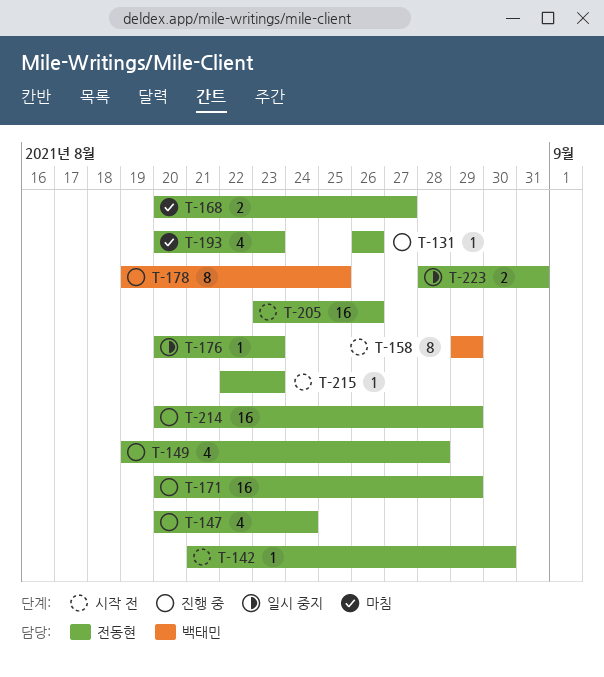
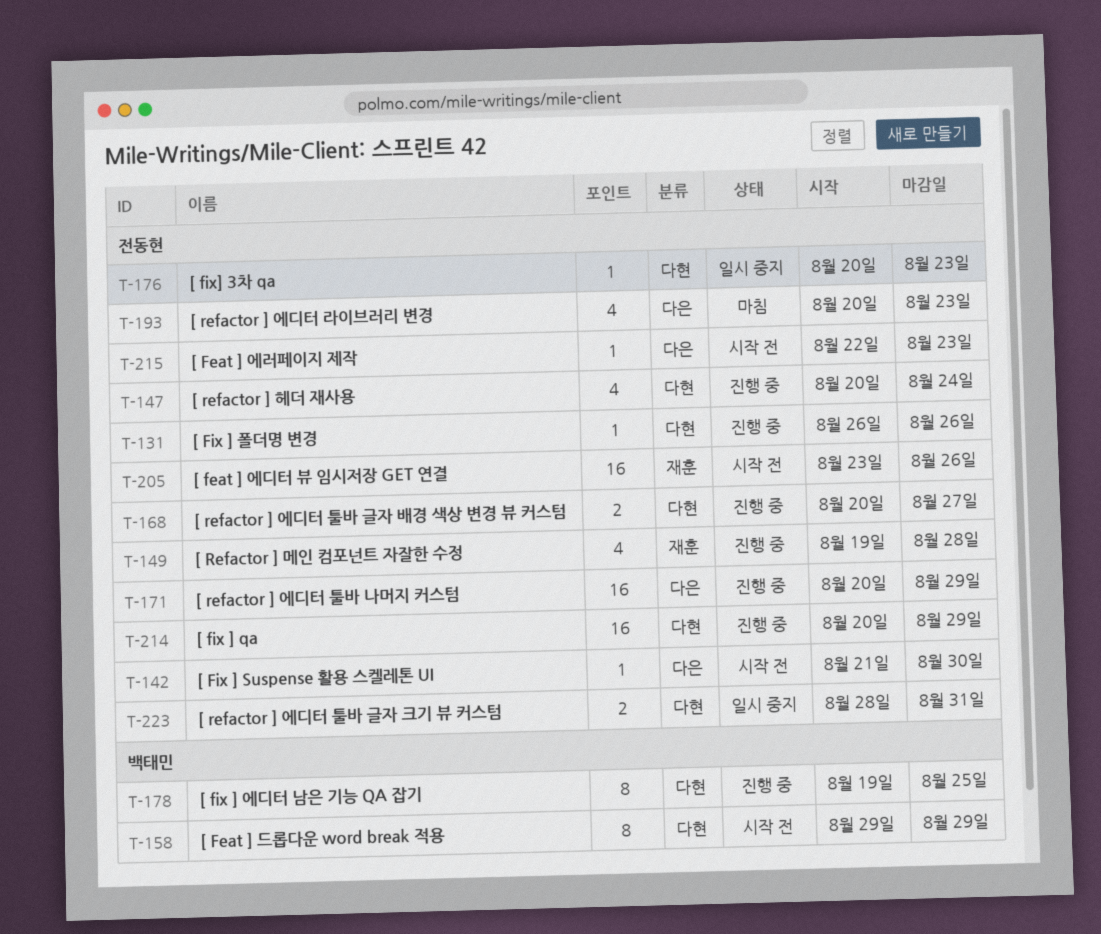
T-168, status: 마침 -> 진행 중

